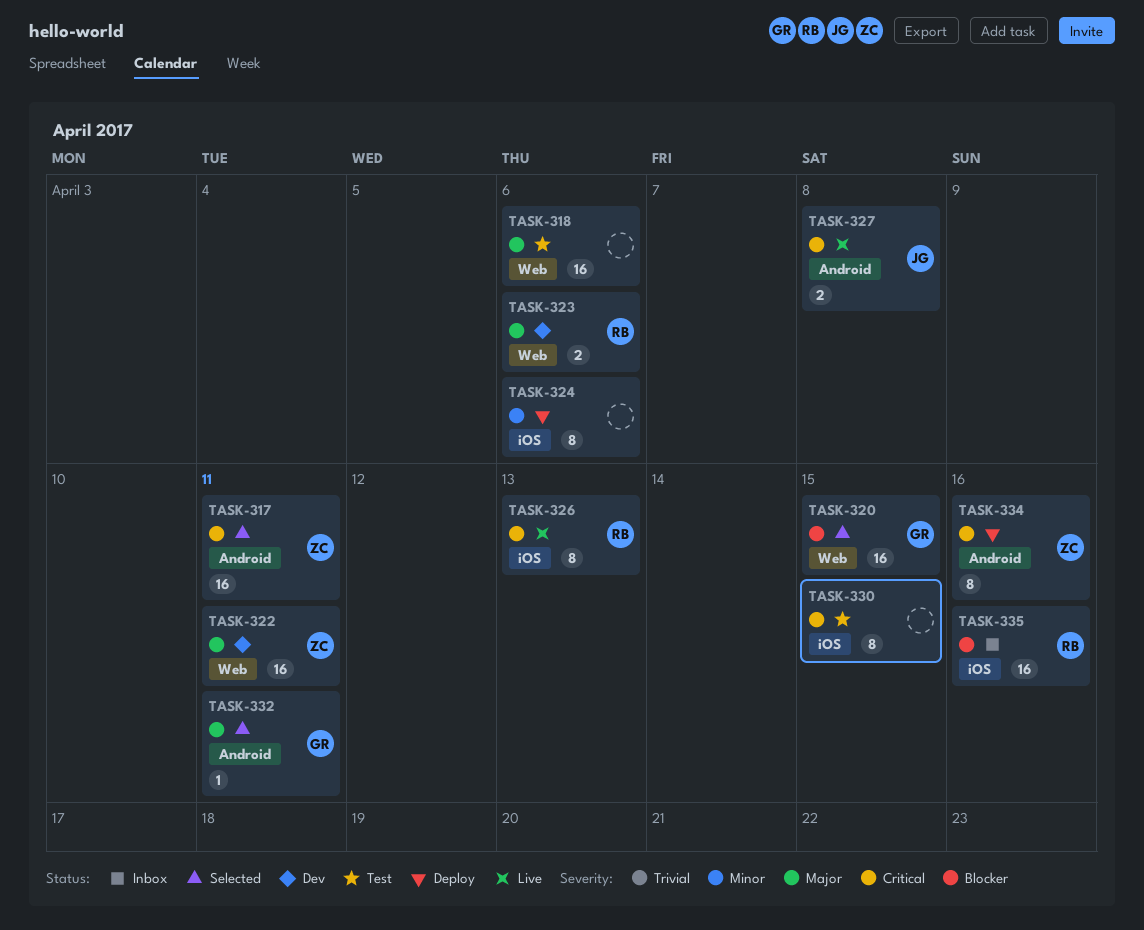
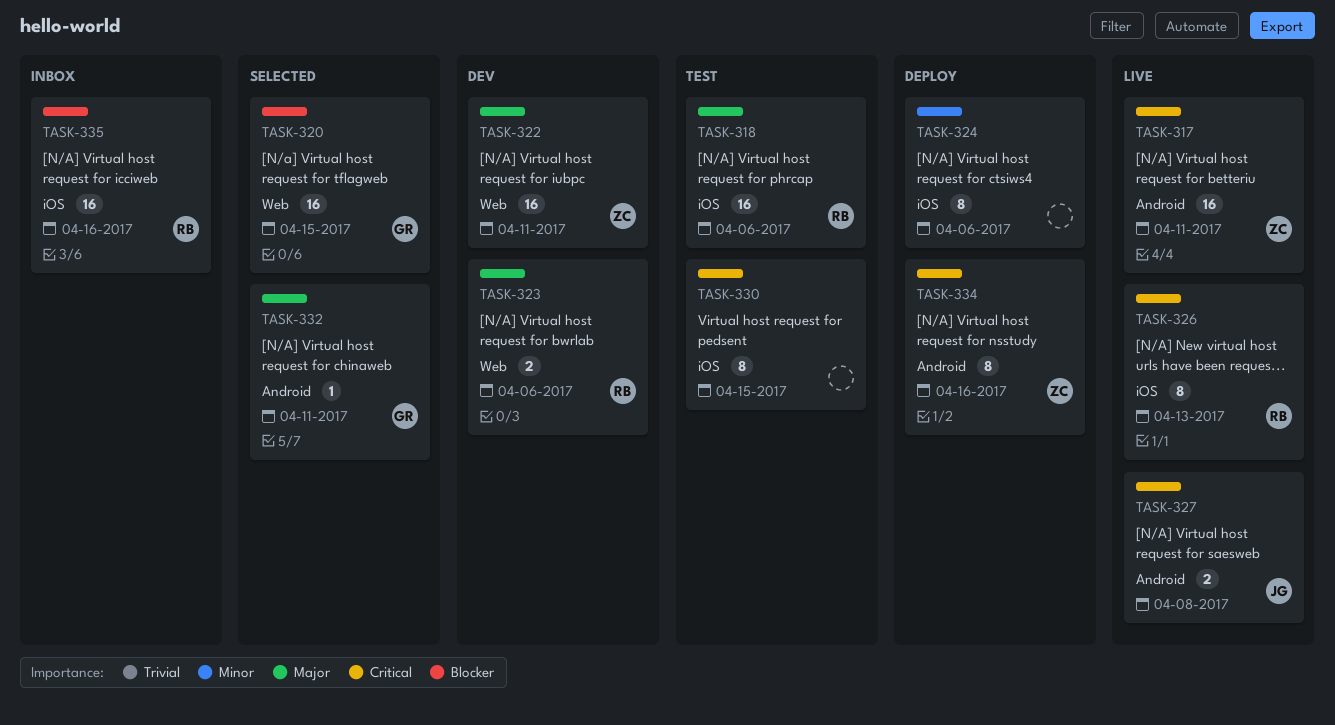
TASK-317, status: Selected -> Live
TASK-318, owner: none -> RB
TASK-318, label: Web -> iOS

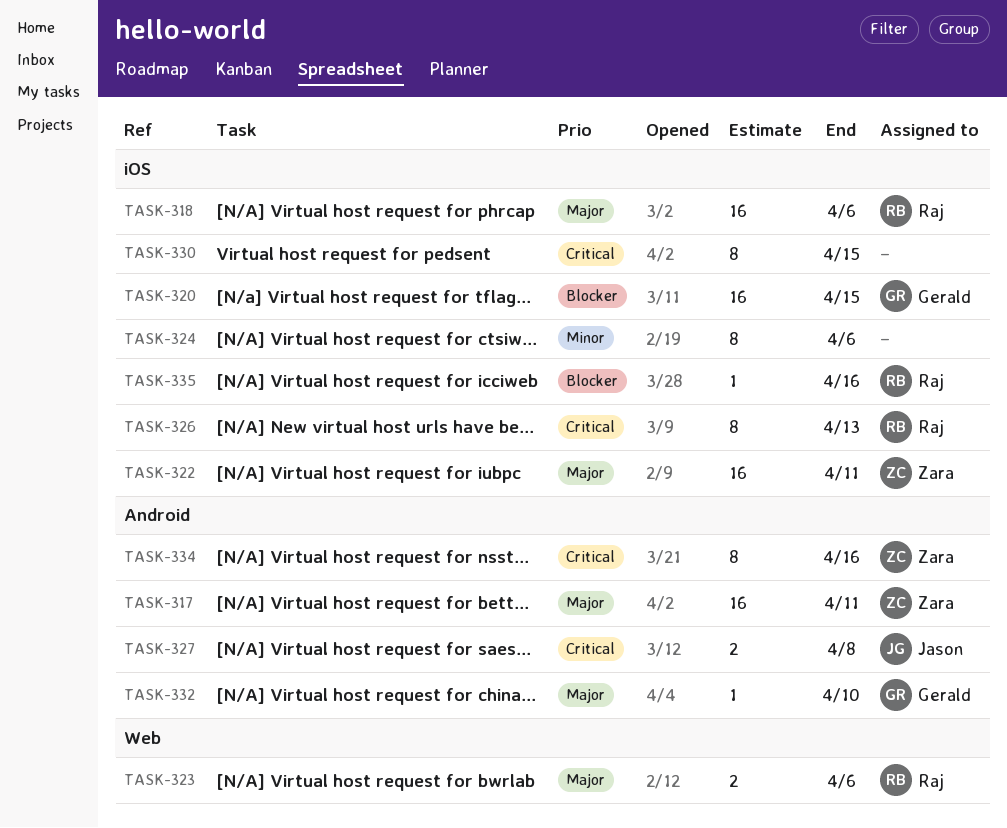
TASK-317, priority: Critical -> Major
TASK-320, label: Web -> iOS
TASK-322, label: Web -> iOS
TASK-332, due: Apr 11 -> Apr 10
TASK-335, estimate: 16 -> 1

